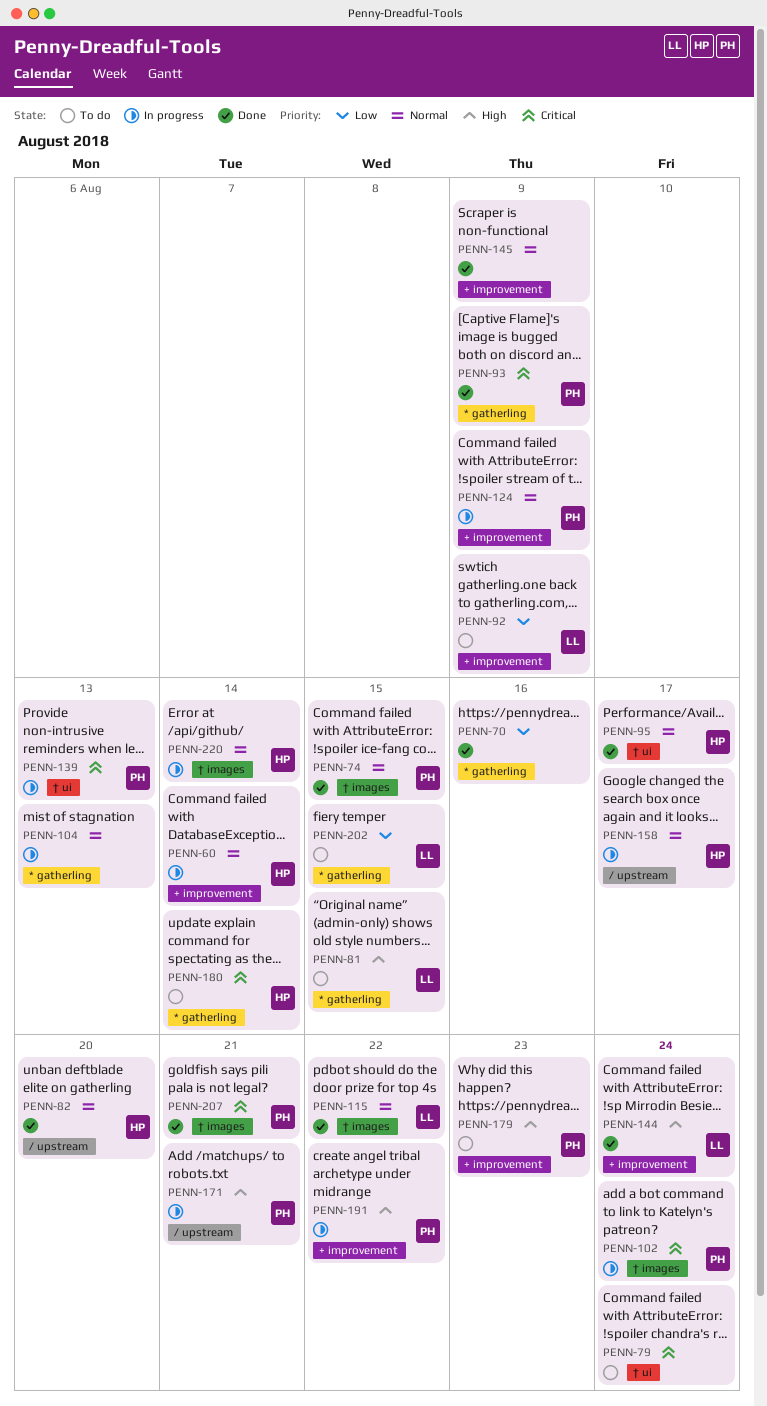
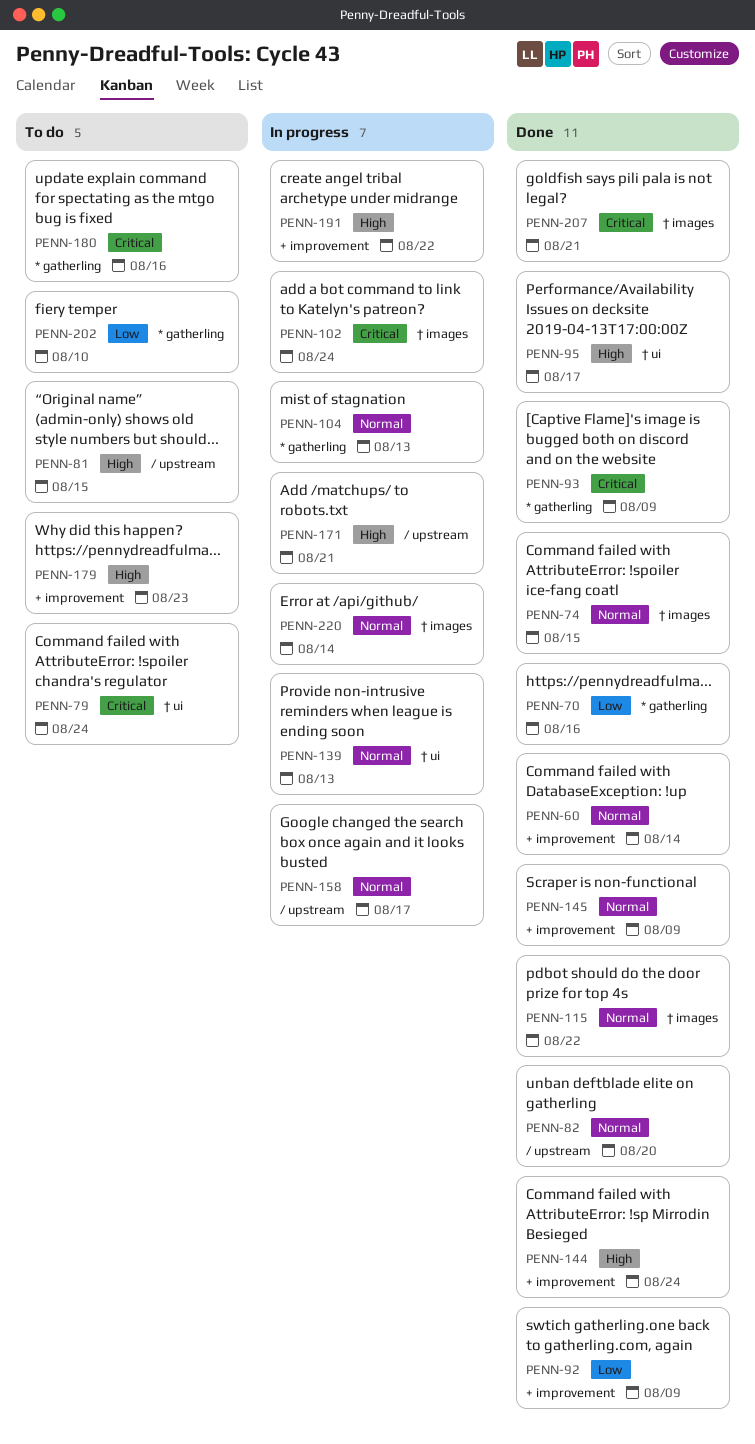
PENN-60, status: In progress -> Done
PENN-81, label: * gatherling -> / upstream
PENN-92, status: To do -> Done
PENN-95, priority: Normal -> High
PENN-124: present -> none
PENN-139, priority: Critical -> Normal
PENN-180, due: Aug 14 -> Aug 16
PENN-202, due: Aug 15 -> Aug 10

